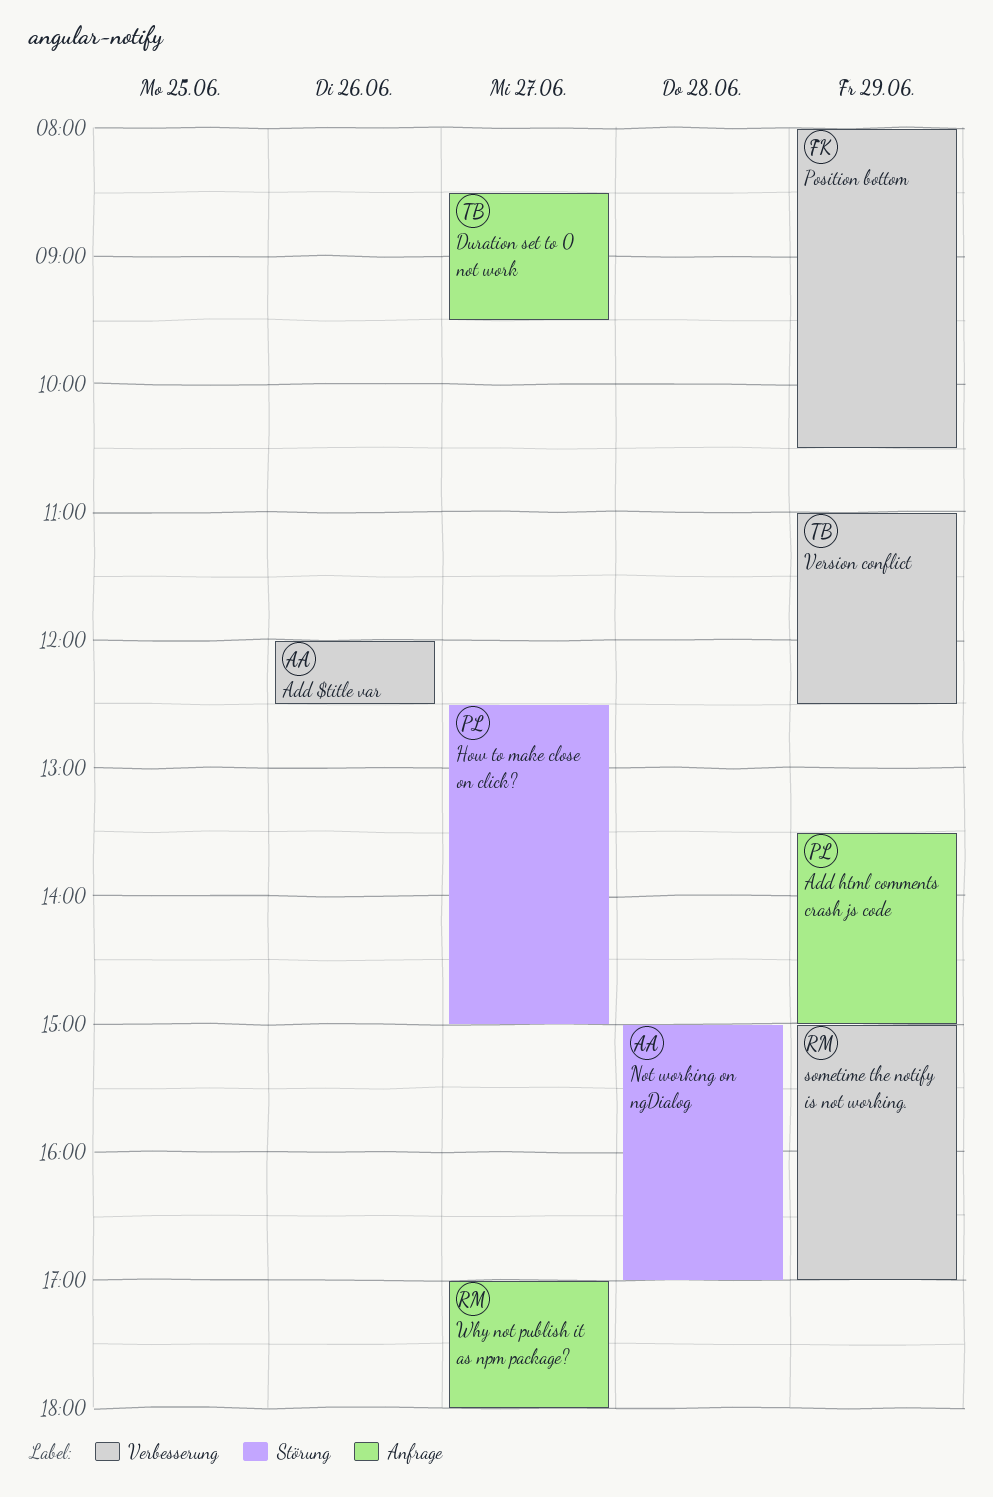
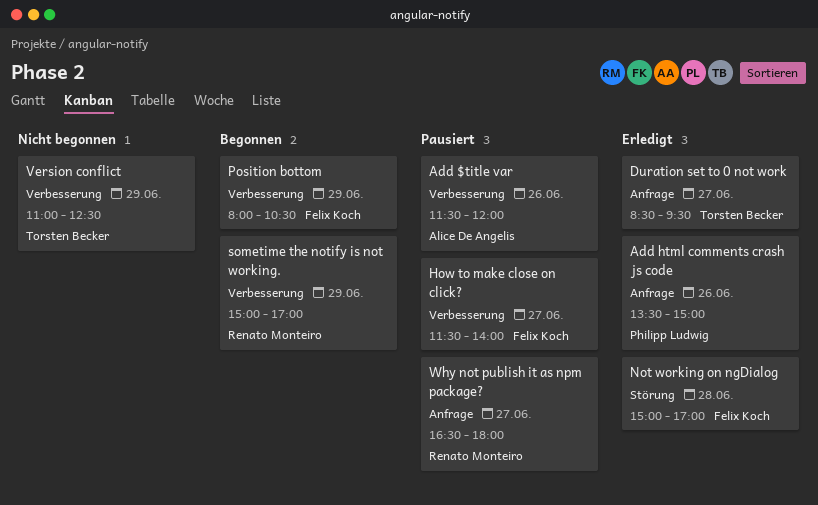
Add $title var, begins: 12:00 -> 11:30
Add $title var, ends: 12:30 -> 12:00
Add html comments crash js code, day: Jun 29 -> Jun 26
How to make close on click?, owner: Philipp Ludwig -> Felix Koch
How to make close on click?, label: Störung -> Verbesserung
How to make close on click?, begins: 12:30 -> 11:30
How to make close on click?, ends: 15:00 -> 14:00
Not working on ngDialog, owner: Alice De Angelis -> Felix Koch
Why not publish it as npm package?, begins: 17:00 -> 16:30

